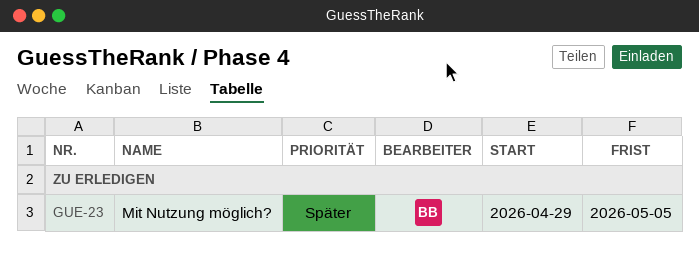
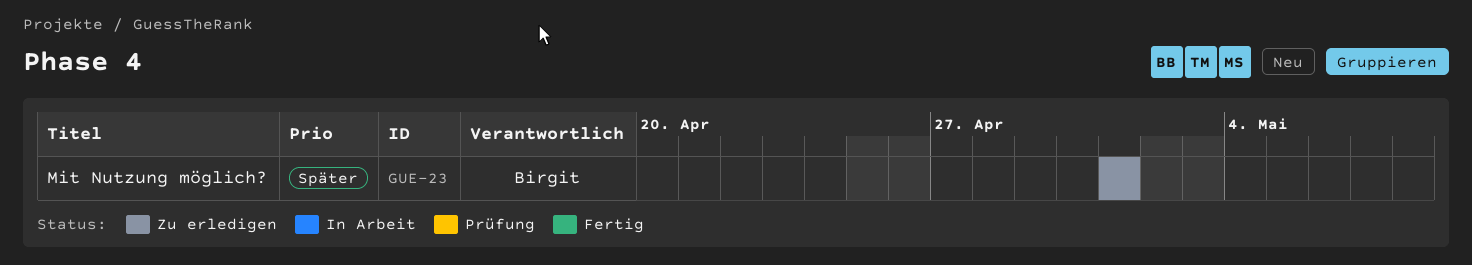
GUE-23, start: Apr 29 -> May 1
GUE-23, due: May 5 -> May 1

